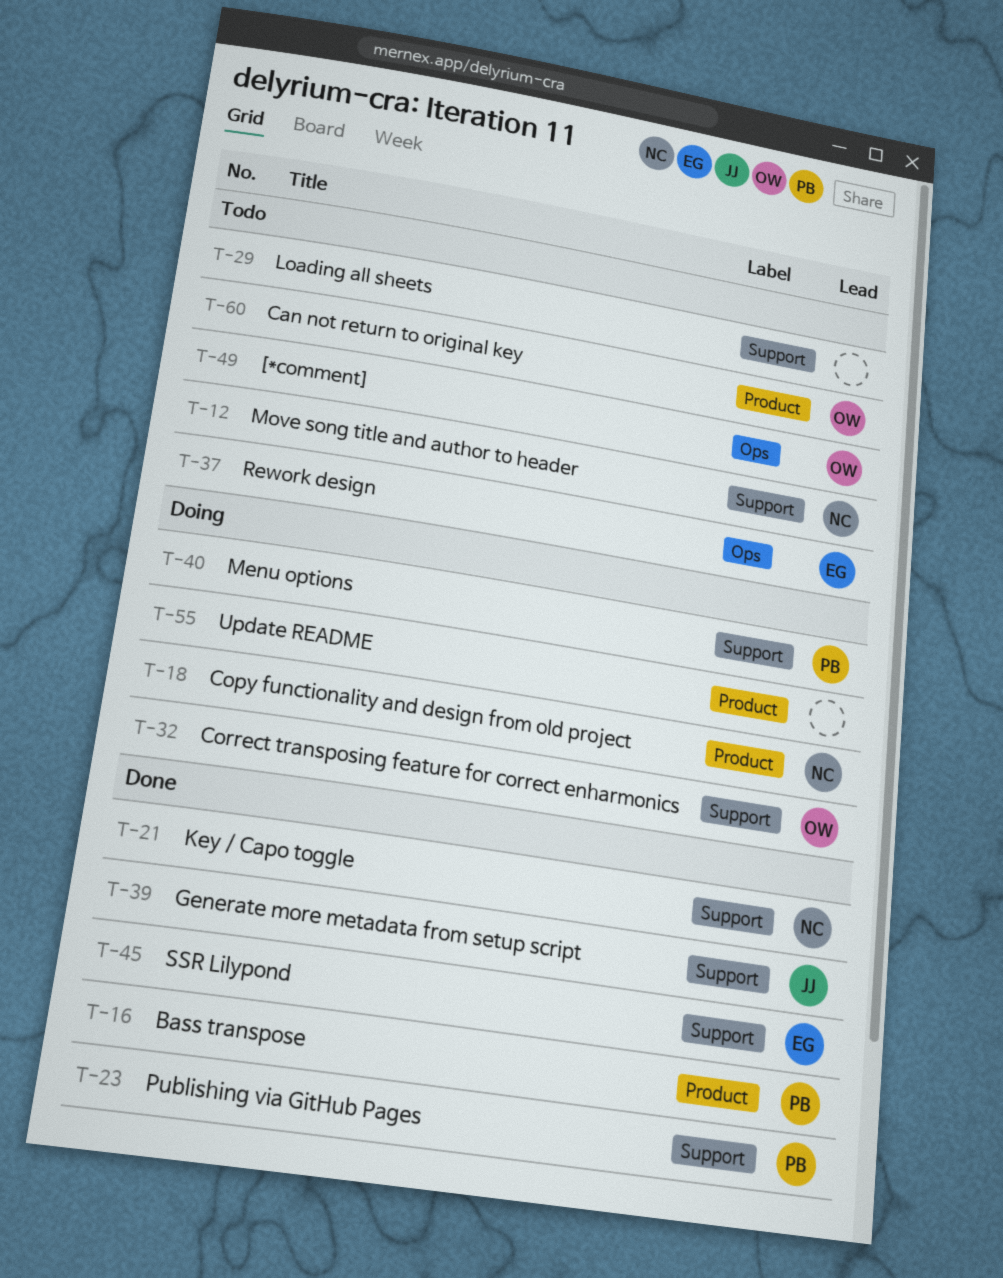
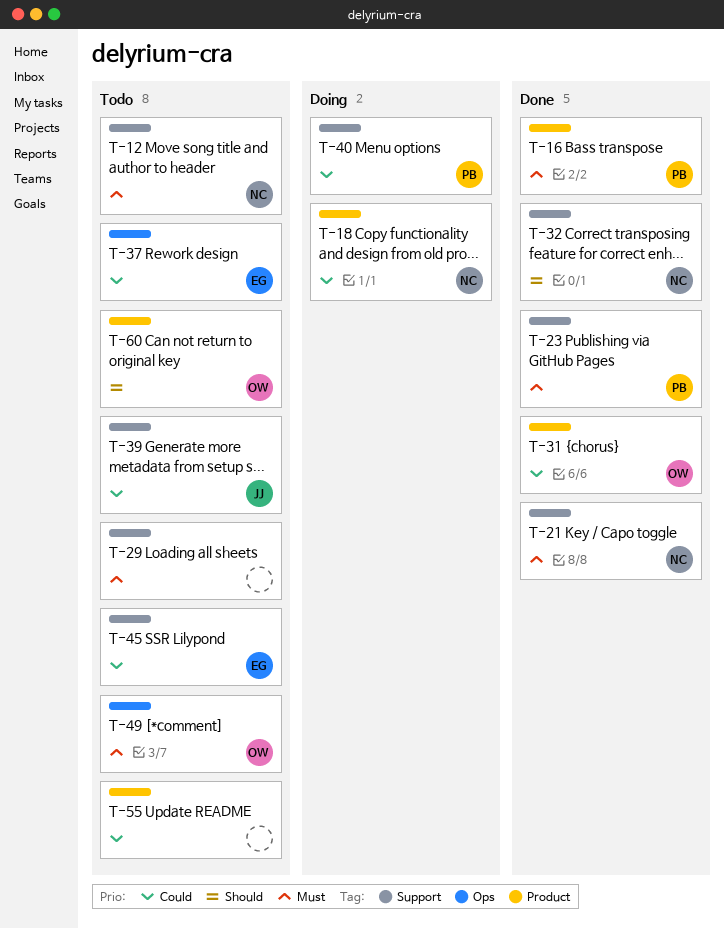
T-31: none -> present
T-32, status: Doing -> Done
T-32, owner: OW -> NC
T-39, status: Done -> Todo
T-45, status: Done -> Todo
T-55, status: Doing -> Todo

